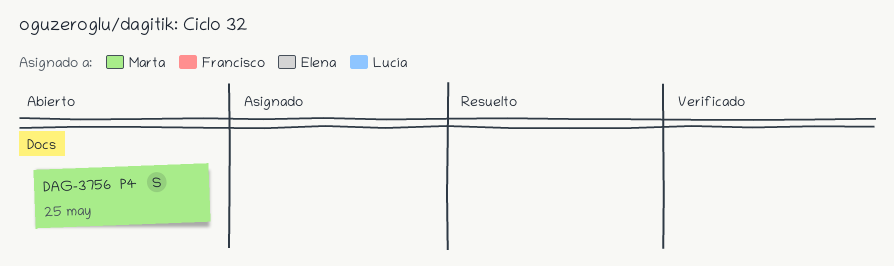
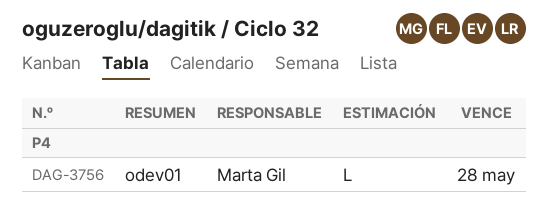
DAG-3756, estimate: S -> L
DAG-3756, due: May 25 -> May 28

